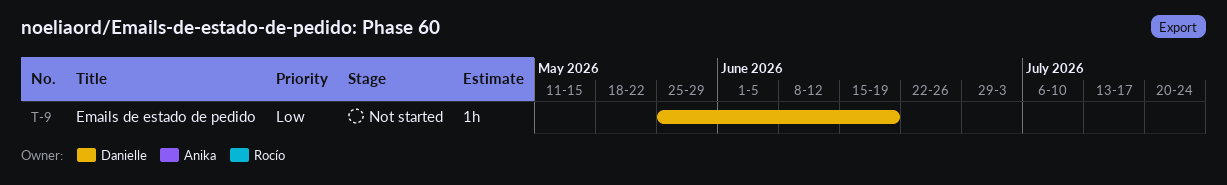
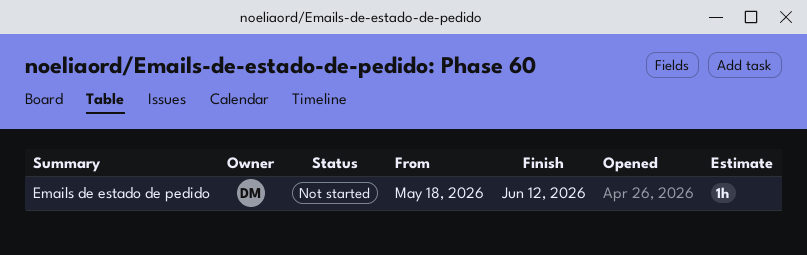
Emails de estado de pedido, start: May 25 -> May 18
Emails de estado de pedido, due: Jun 19 -> Jun 12

